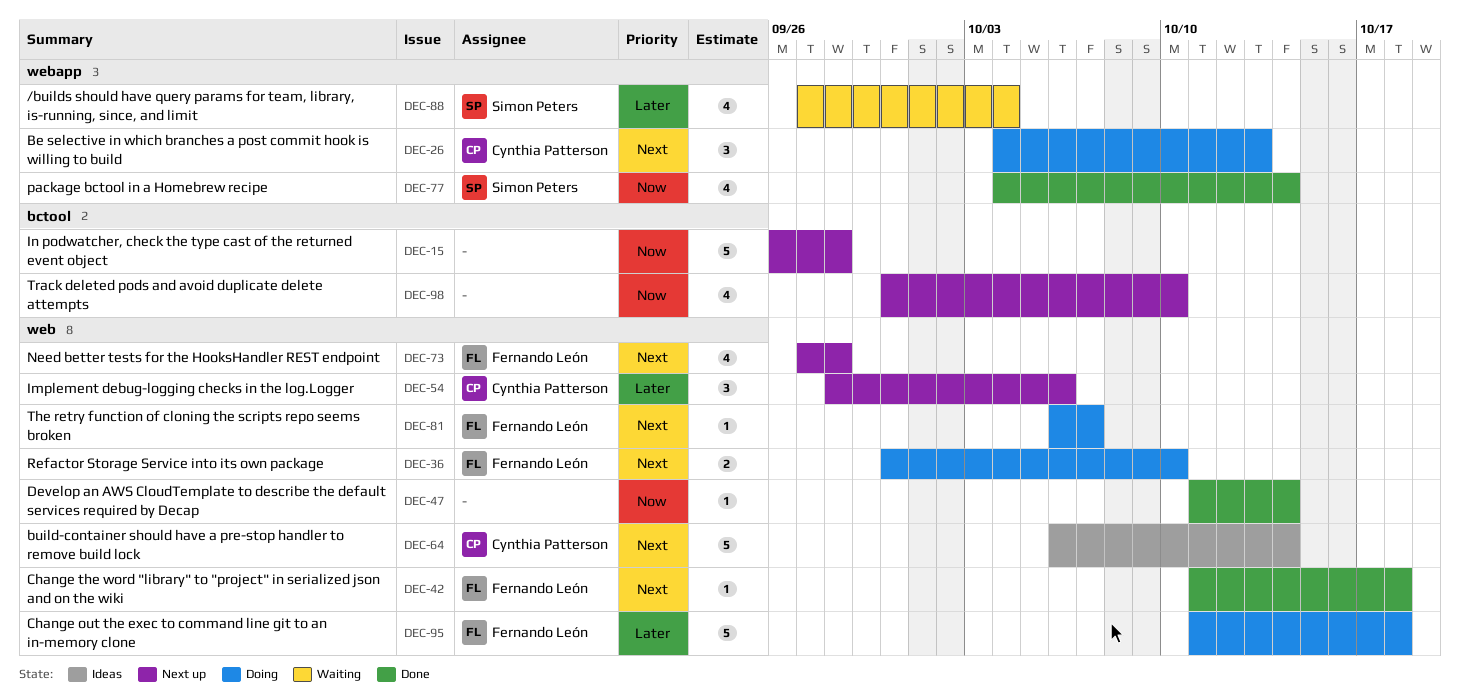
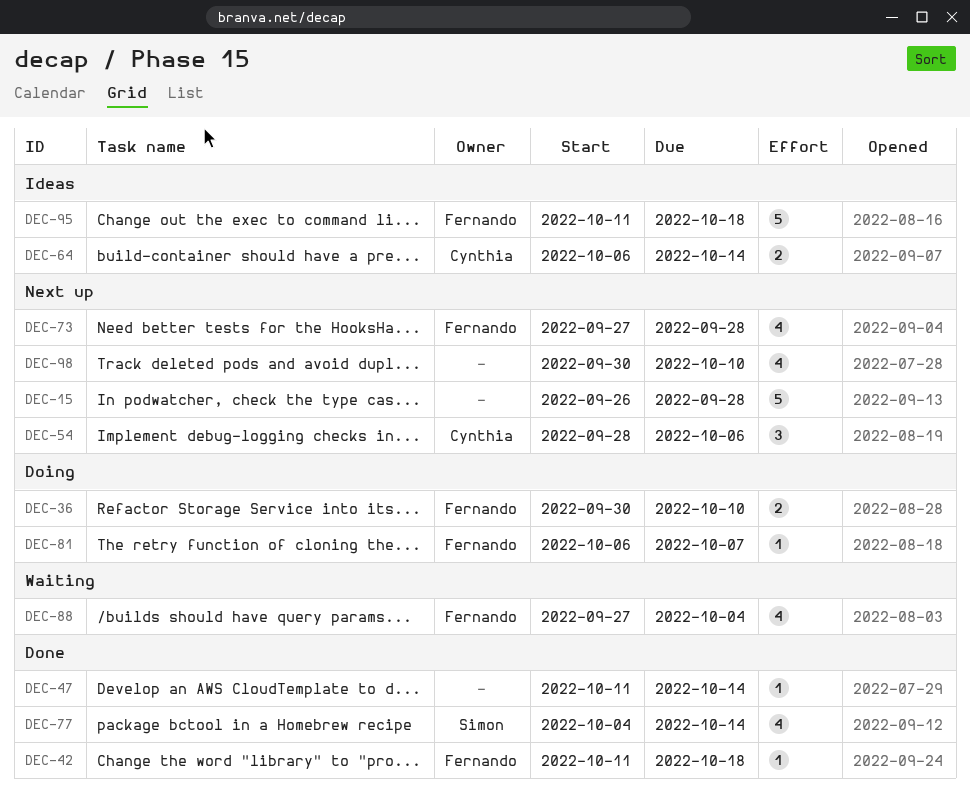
DEC-26: present -> none
DEC-64, estimate: 5 -> 2
DEC-88, owner: Simon Peters -> Fernando León
DEC-95, status: Doing -> Ideas

